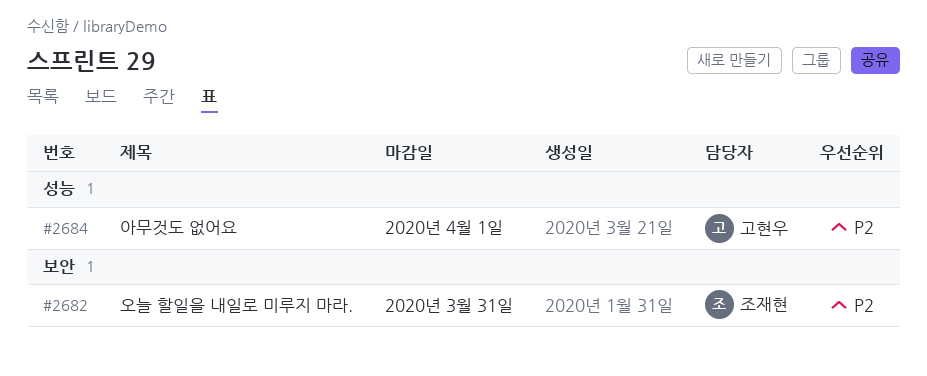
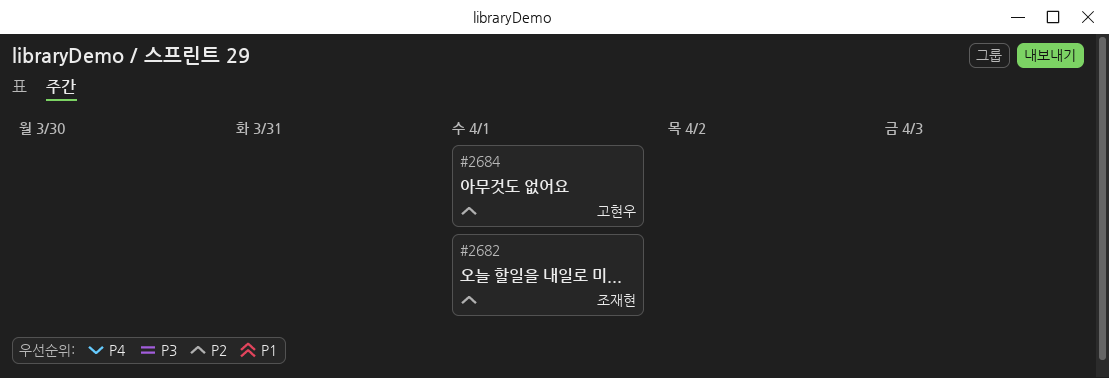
#2682, due: Mar 31 -> Apr 1

